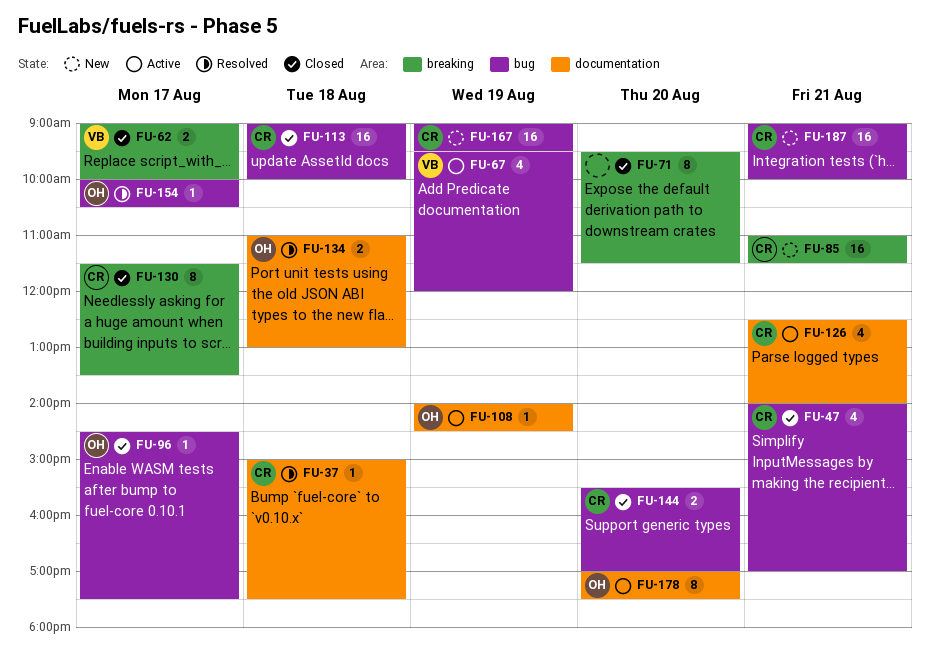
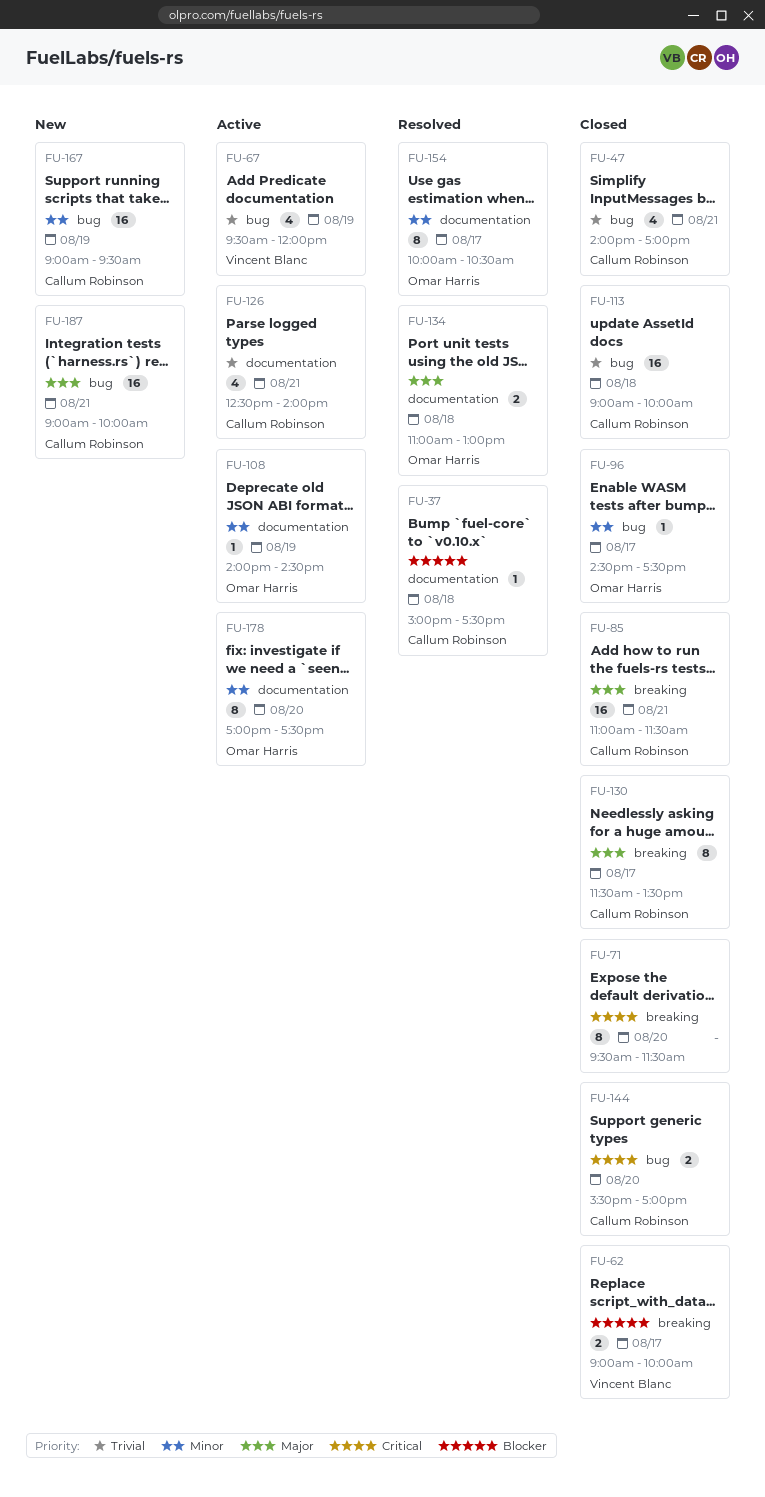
FU-85, status: New -> Closed
FU-154, label: bug -> documentation
FU-154, estimate: 1 -> 8

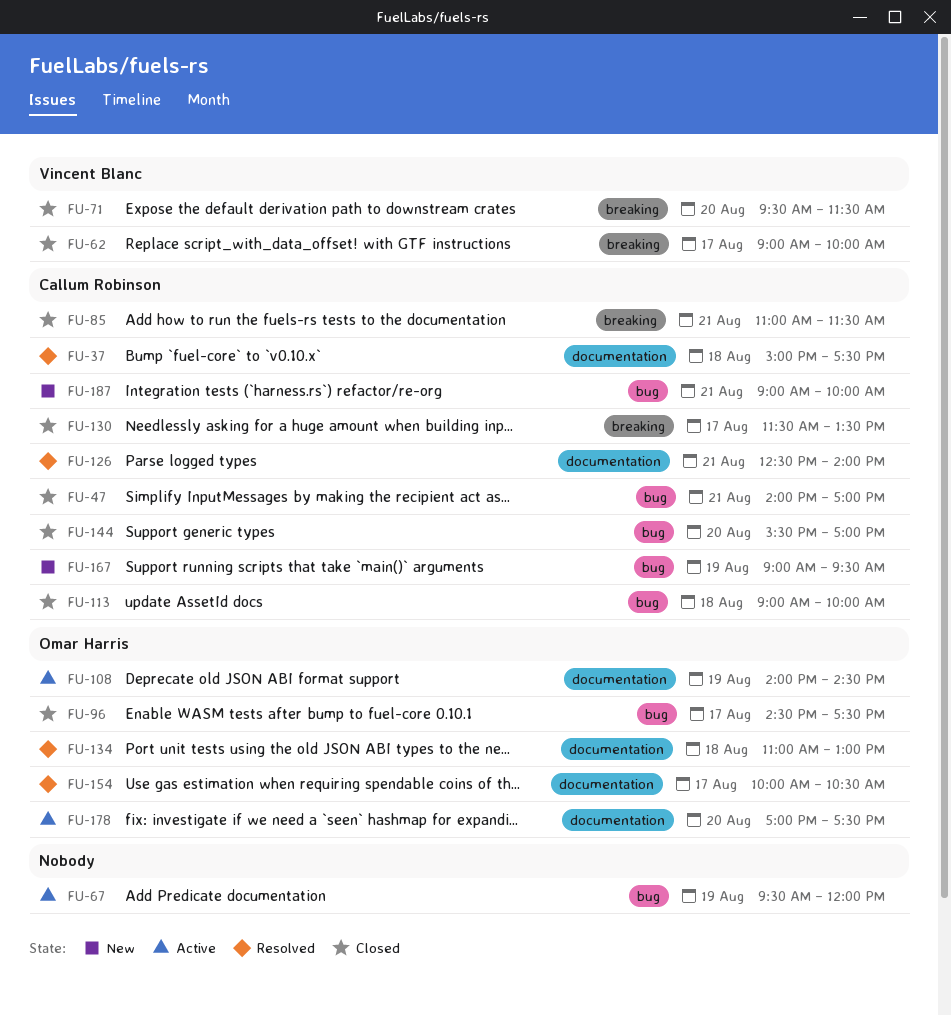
FU-67, owner: Vincent Blanc -> none
FU-71, owner: none -> Vincent Blanc
FU-126, status: Active -> Resolved

